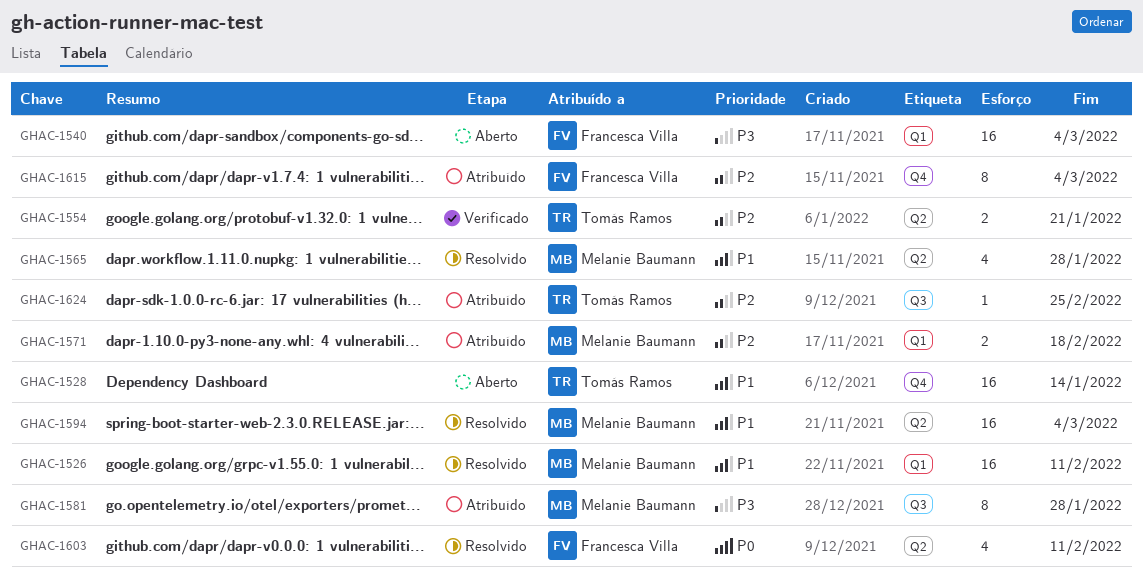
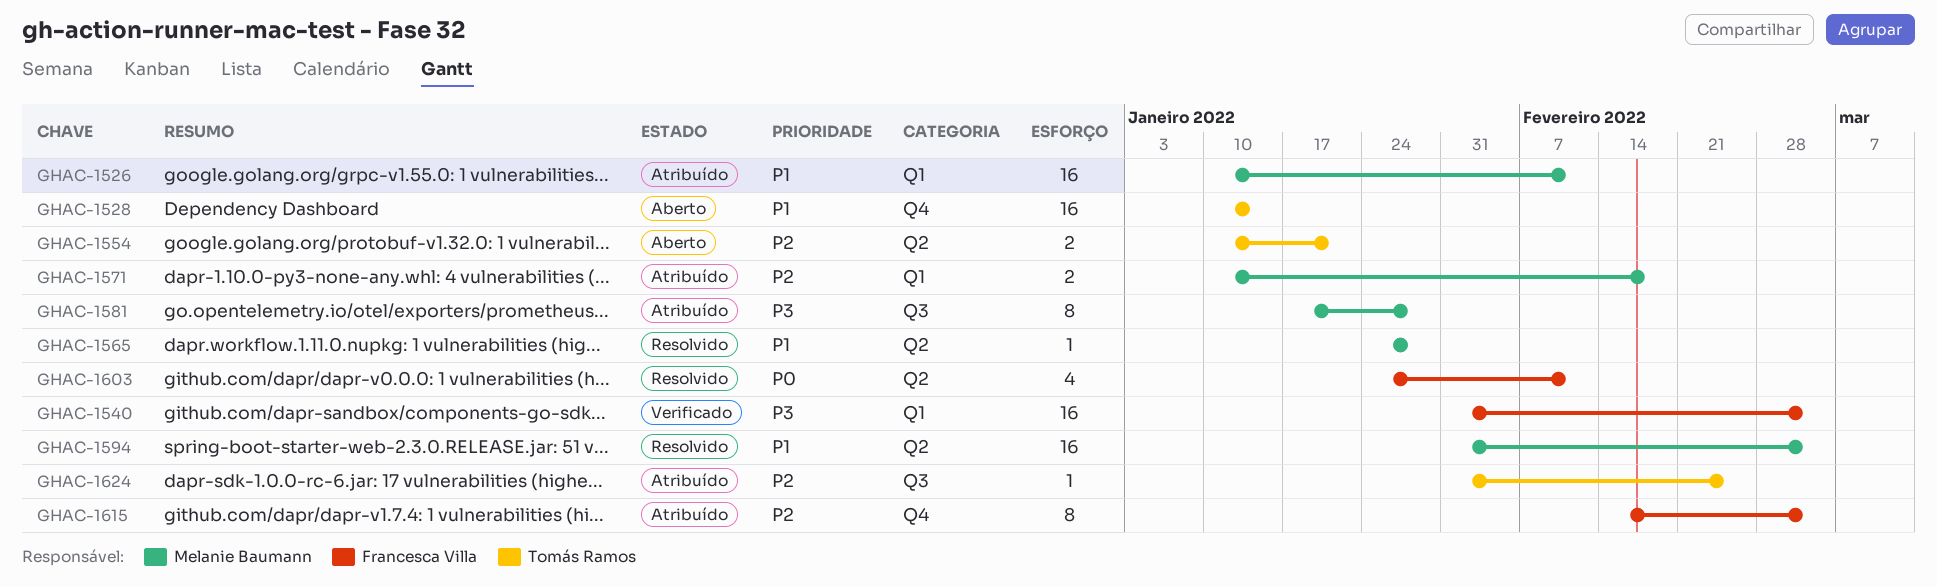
GHAC-1526, status: Resolvido -> Atribuído
GHAC-1540, status: Aberto -> Verificado
GHAC-1554, status: Verificado -> Aberto
GHAC-1565, estimate: 4 -> 1

